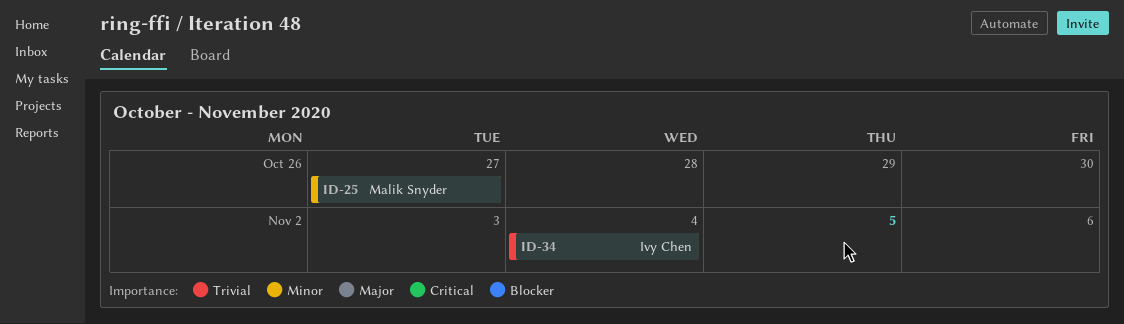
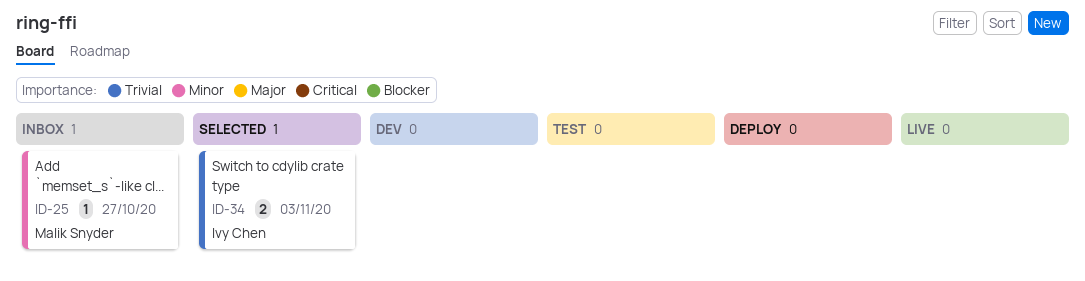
ID-34, due: Nov 4 -> Nov 3

